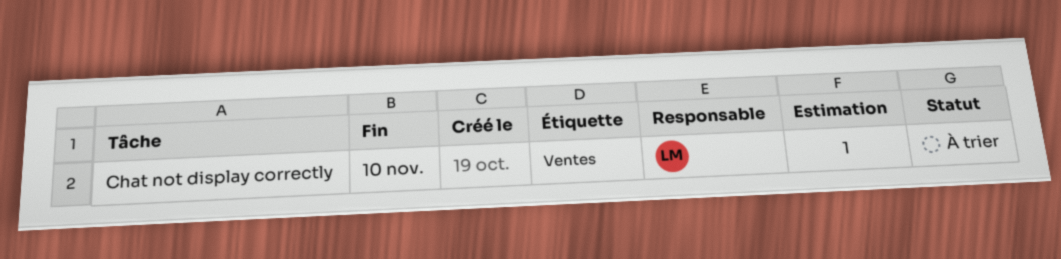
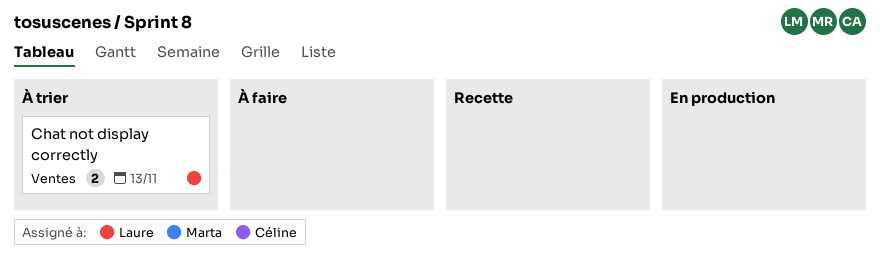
Chat not display correctly, estimate: 1 -> 2
Chat not display correctly, due: Nov 10 -> Nov 13

